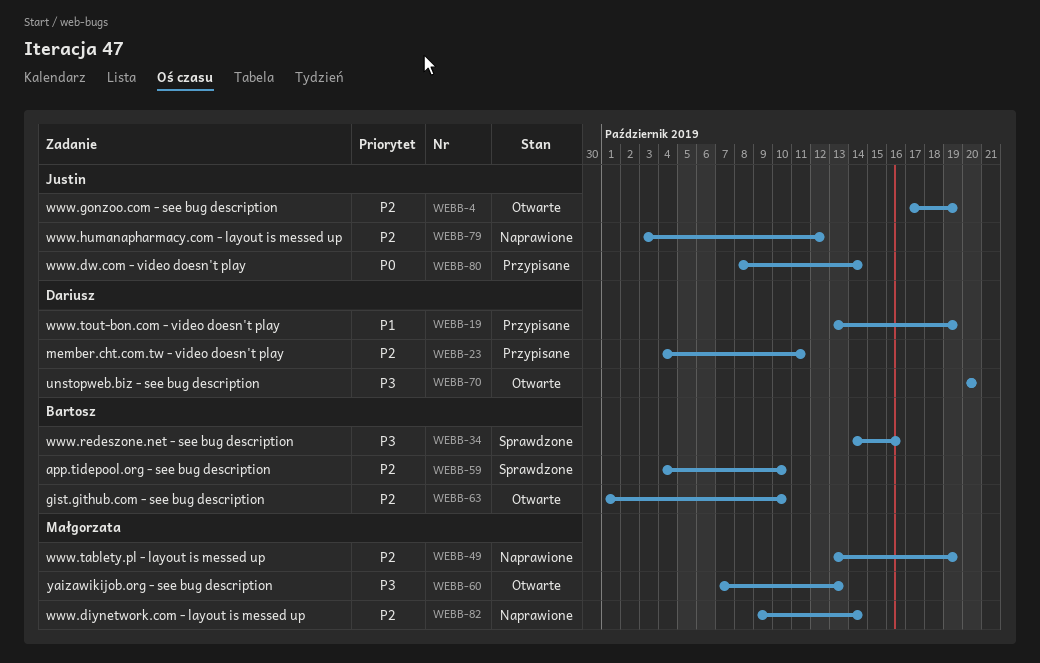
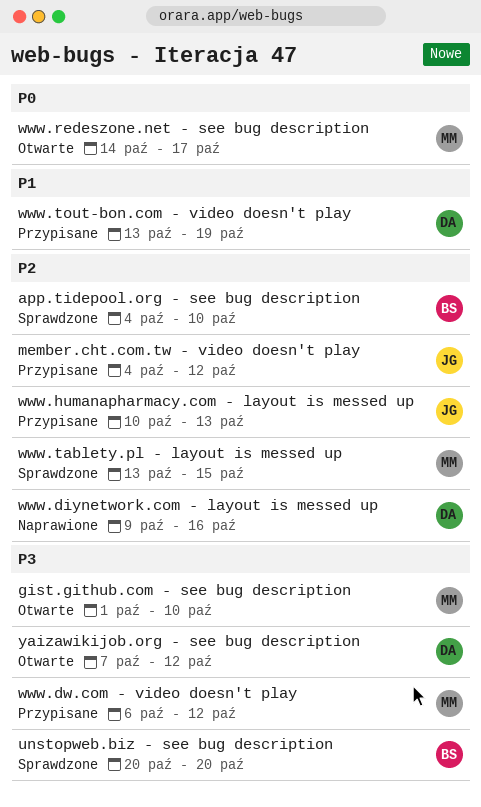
gist.github.com - see bug description, owner: Bartosz -> Małgorzata
gist.github.com - see bug description, priority: P2 -> P3
member.cht.com.tw - video doesn't play, owner: Dariusz -> Justin
member.cht.com.tw - video doesn't play, due: Oct 11 -> Oct 12
unstopweb.biz - see bug description, status: Otwarte -> Sprawdzone
unstopweb.biz - see bug description, owner: Dariusz -> Bartosz
www.diynetwork.com - layout is messed up, owner: Małgorzata -> Dariusz
www.diynetwork.com - layout is messed up, due: Oct 14 -> Oct 16
www.dw.com - video doesn't play, owner: Justin -> Małgorzata
www.dw.com - video doesn't play, priority: P0 -> P3
www.dw.com - video doesn't play, start: Oct 8 -> Oct 6
www.dw.com - video doesn't play, due: Oct 14 -> Oct 12
www.gonzoo.com - see bug description: present -> none
www.humanapharmacy.com - layout is messed up, status: Naprawione -> Przypisane
www.humanapharmacy.com - layout is messed up, start: Oct 3 -> Oct 10
www.humanapharmacy.com - layout is messed up, due: Oct 12 -> Oct 13
www.redeszone.net - see bug description, status: Sprawdzone -> Otwarte
www.redeszone.net - see bug description, owner: Bartosz -> Małgorzata
www.redeszone.net - see bug description, priority: P3 -> P0
www.redeszone.net - see bug description, due: Oct 16 -> Oct 17
www.tablety.pl - layout is messed up, status: Naprawione -> Sprawdzone
www.tablety.pl - layout is messed up, due: Oct 19 -> Oct 15
yaizawikijob.org - see bug description, owner: Małgorzata -> Dariusz
yaizawikijob.org - see bug description, due: Oct 13 -> Oct 12

